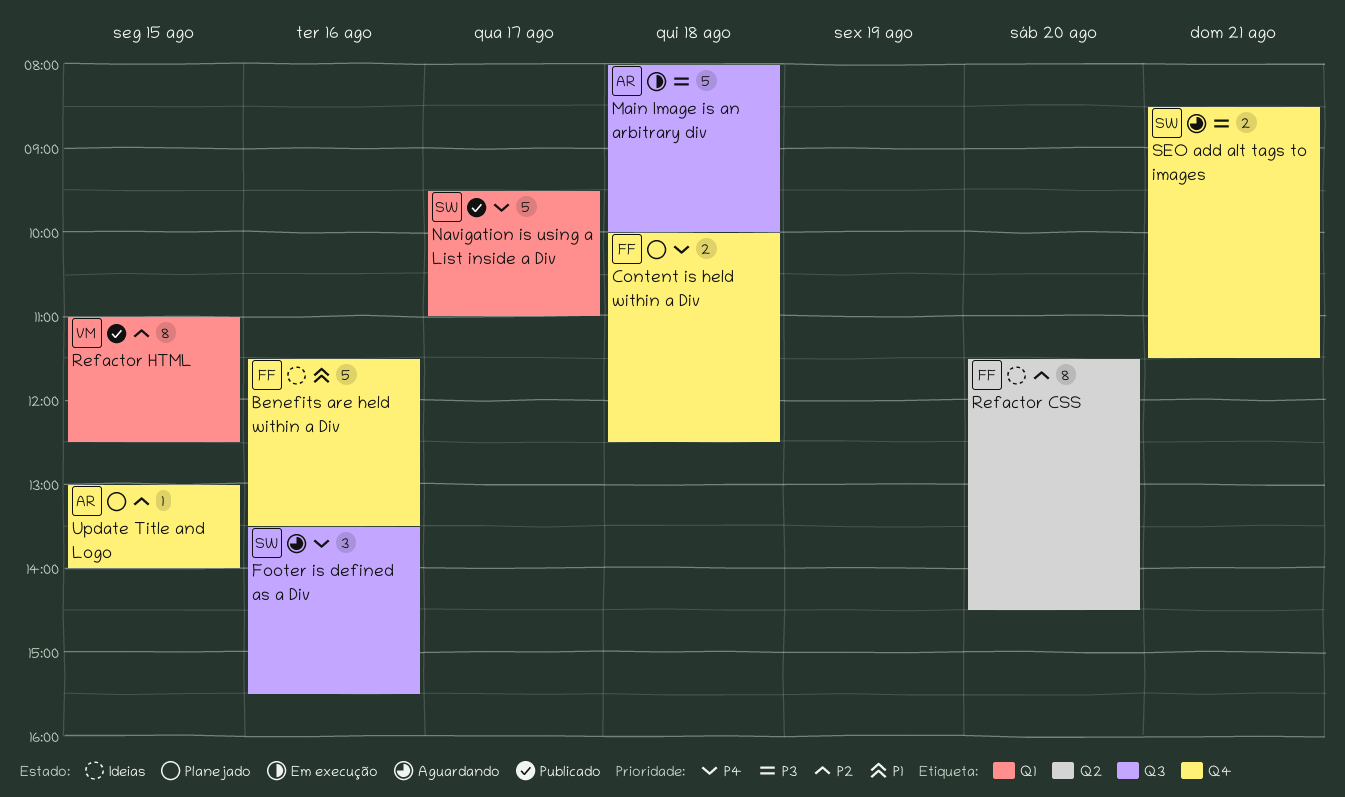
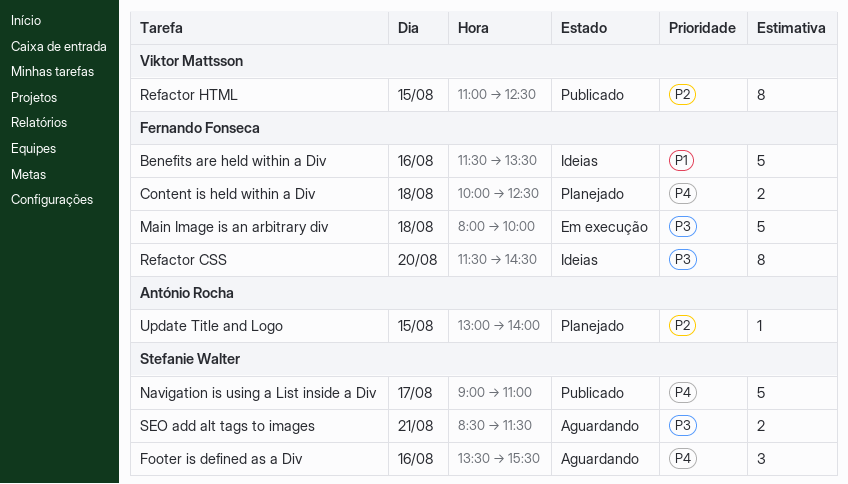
Main Image is an arbitrary div, owner: António Rocha -> Fernando Fonseca
Navigation is using a List inside a Div, begins: 09:30 -> 09:00
Refactor CSS, priority: P2 -> P3

